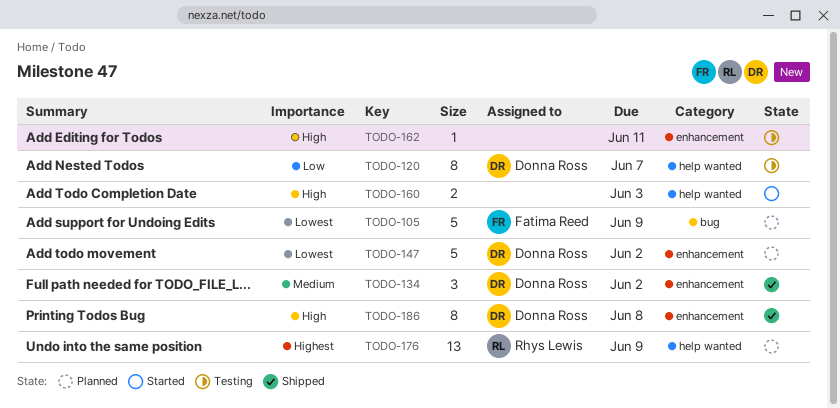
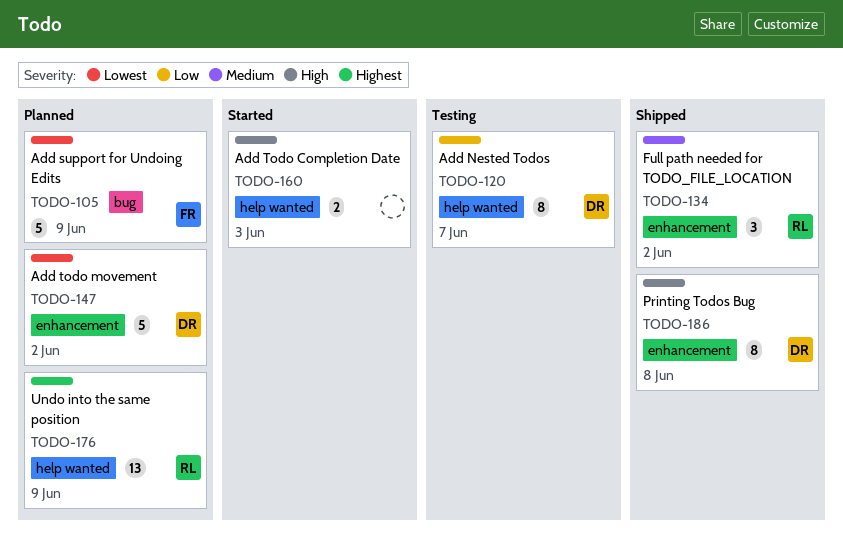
TODO-134, owner: Donna Ross -> Rhys Lewis
TODO-162: present -> none

